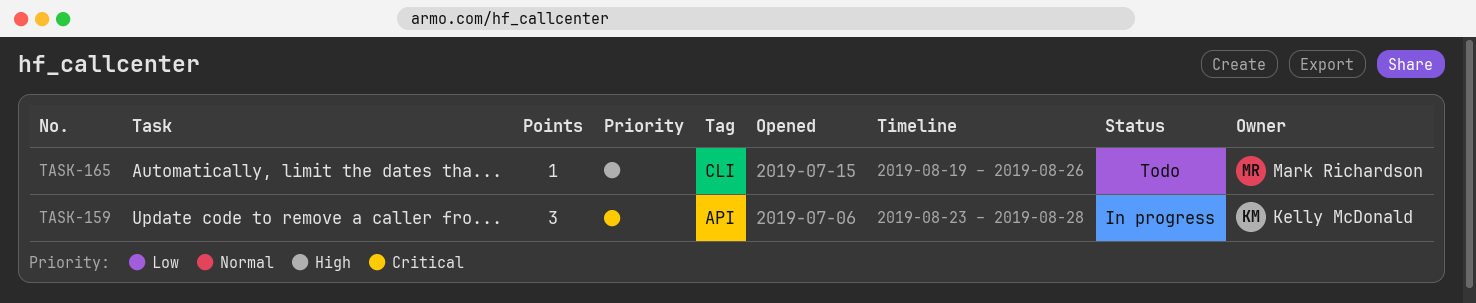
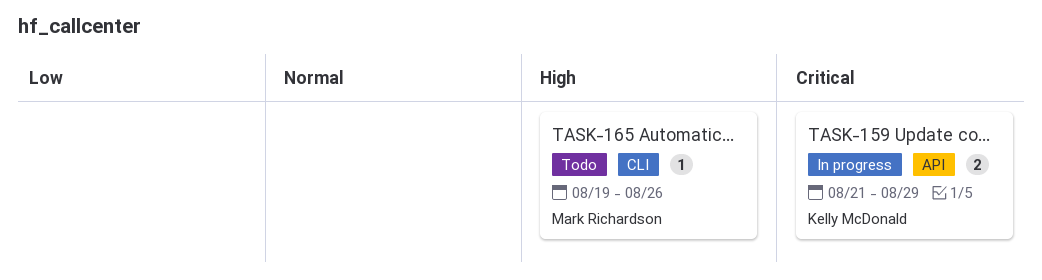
TASK-159, estimate: 3 -> 2
TASK-159, start: Aug 23 -> Aug 21
TASK-159, due: Aug 28 -> Aug 29

